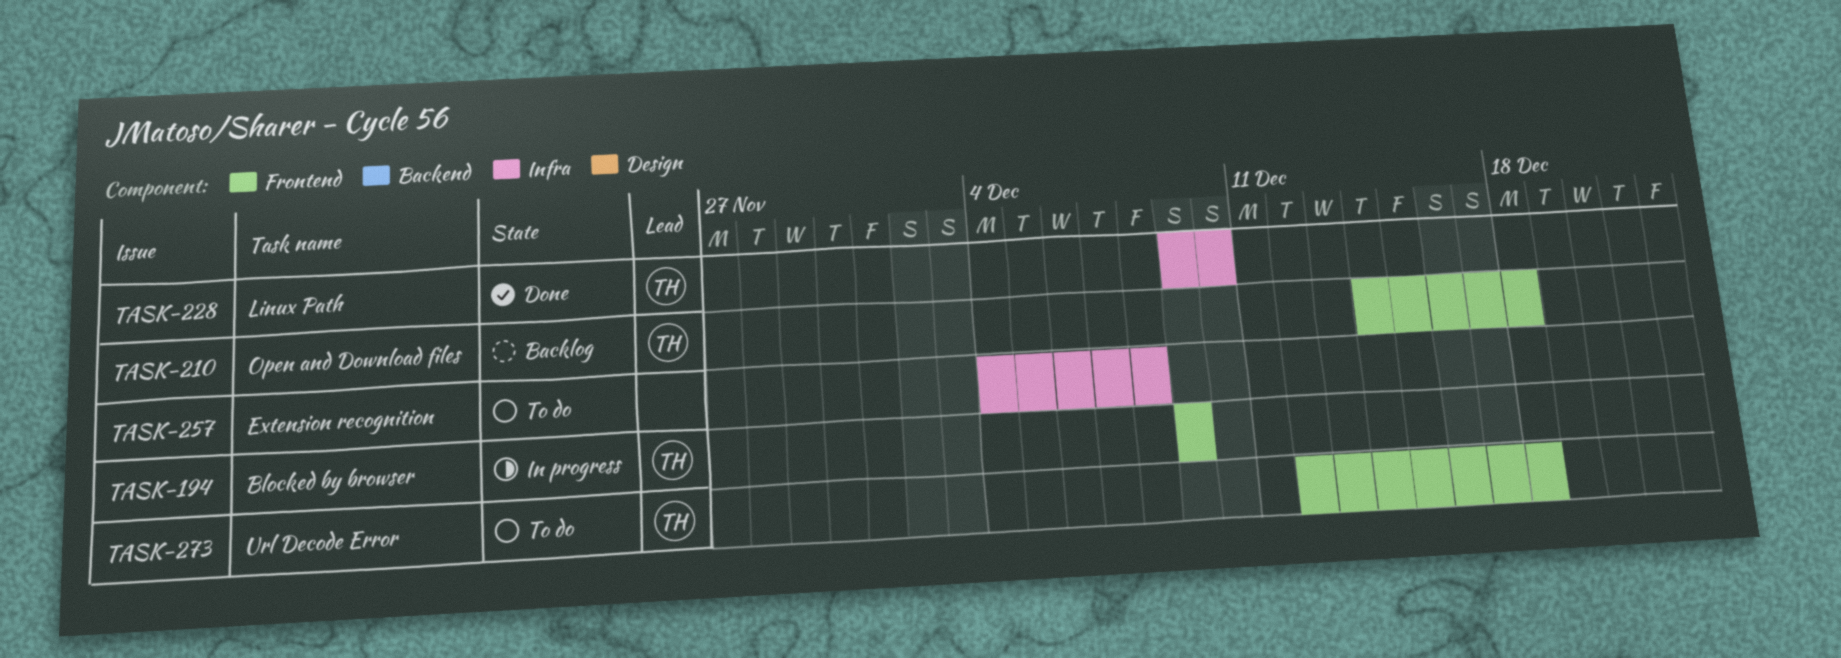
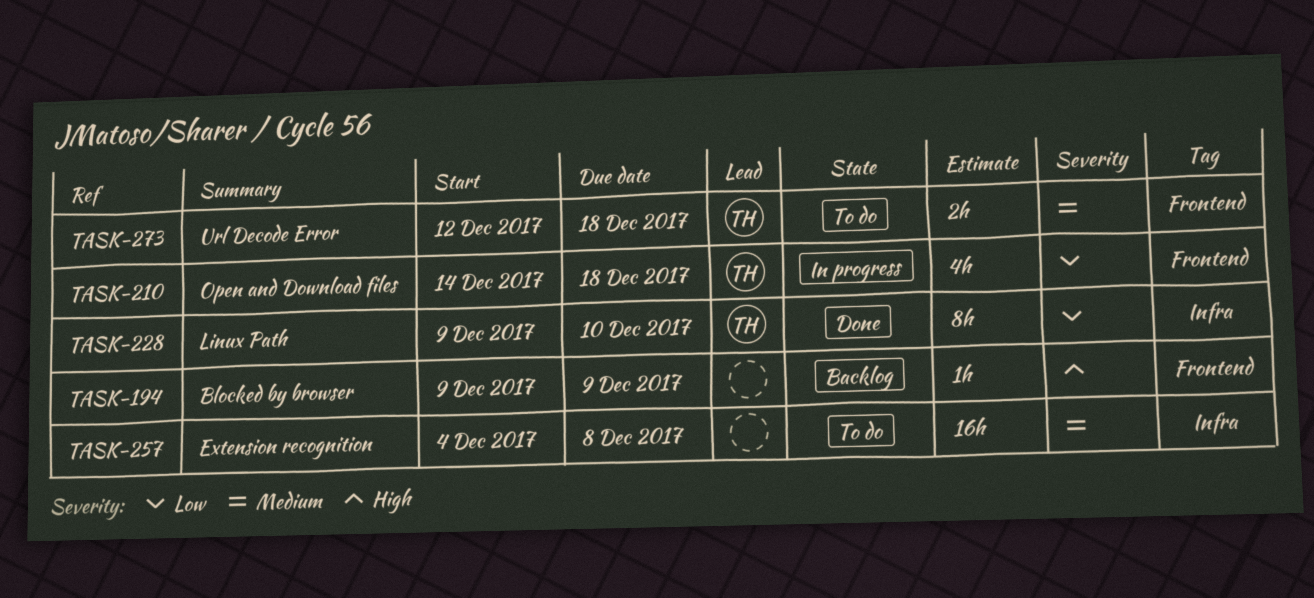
TASK-194, status: In progress -> Backlog
TASK-194, owner: TH -> none
TASK-210, status: Backlog -> In progress

